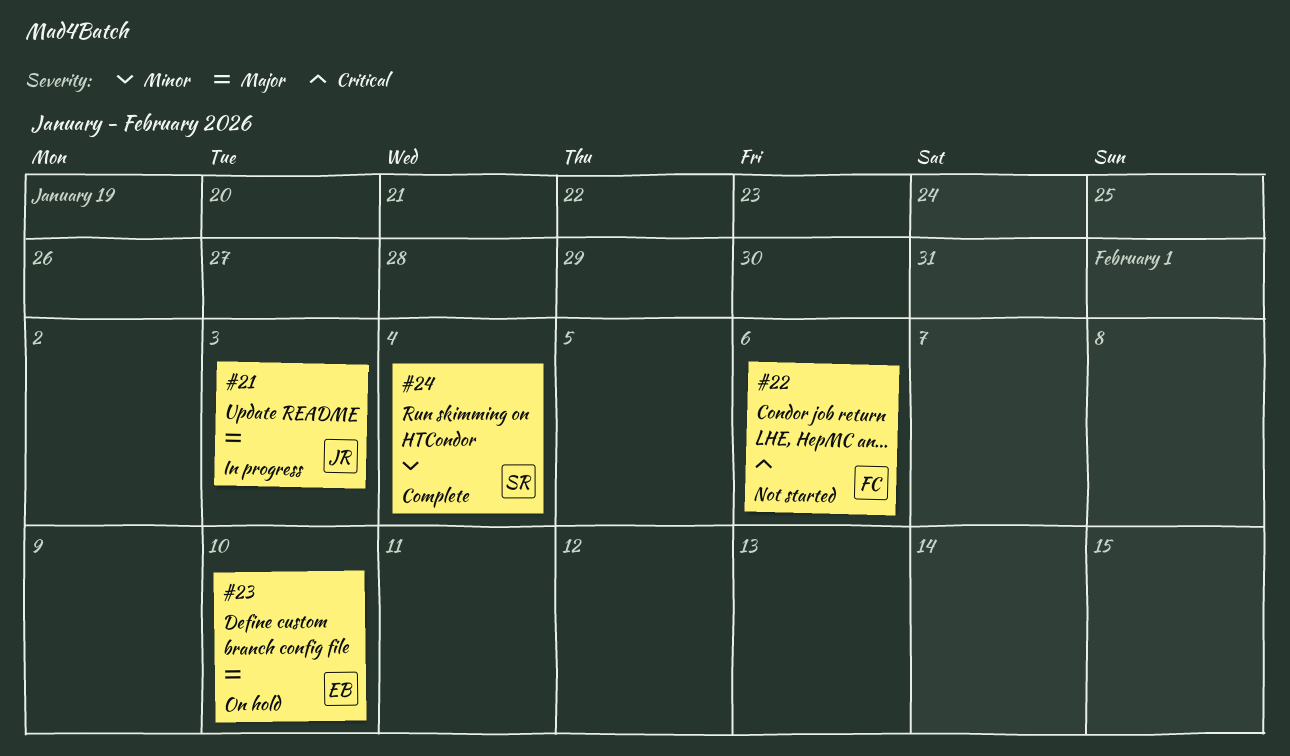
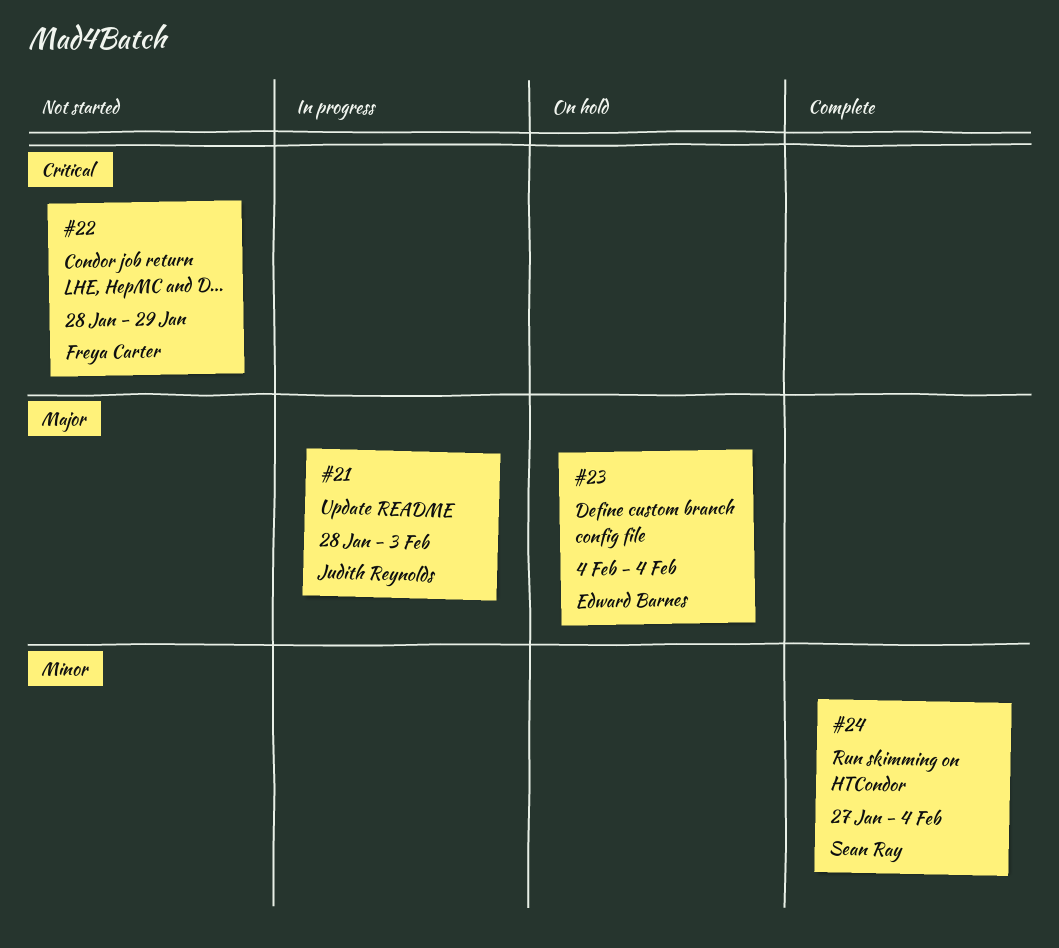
#22, due: Feb 6 -> Jan 29
#23, due: Feb 10 -> Feb 4

